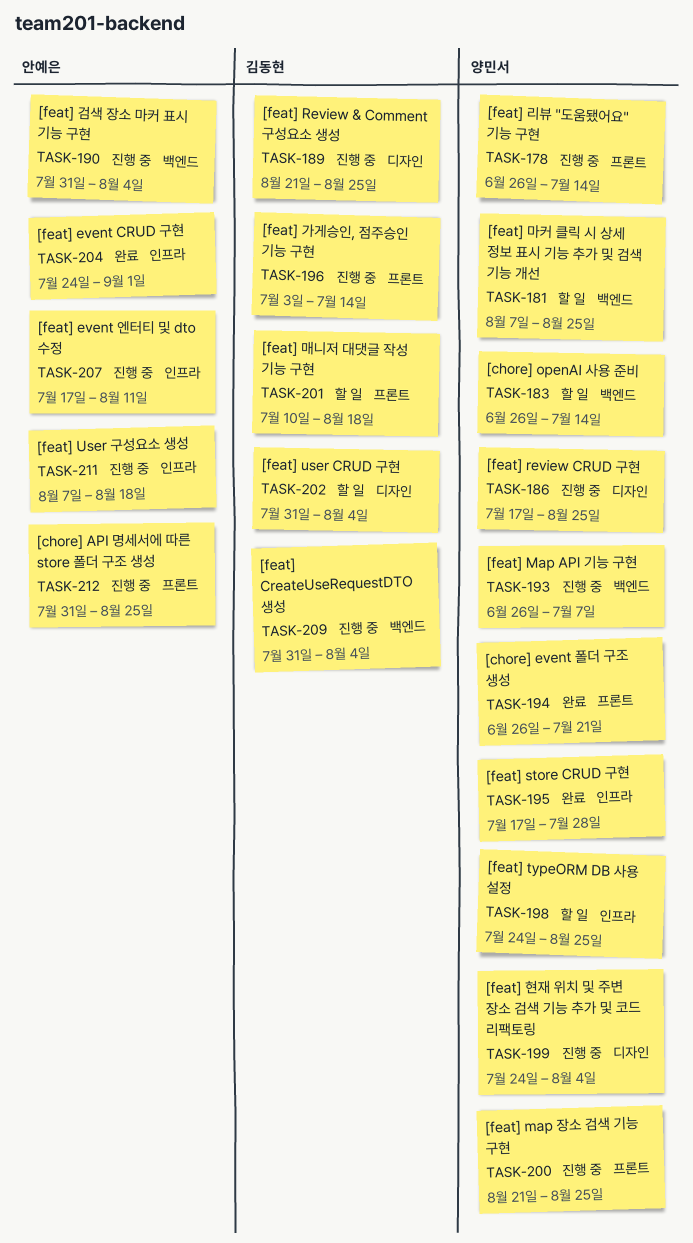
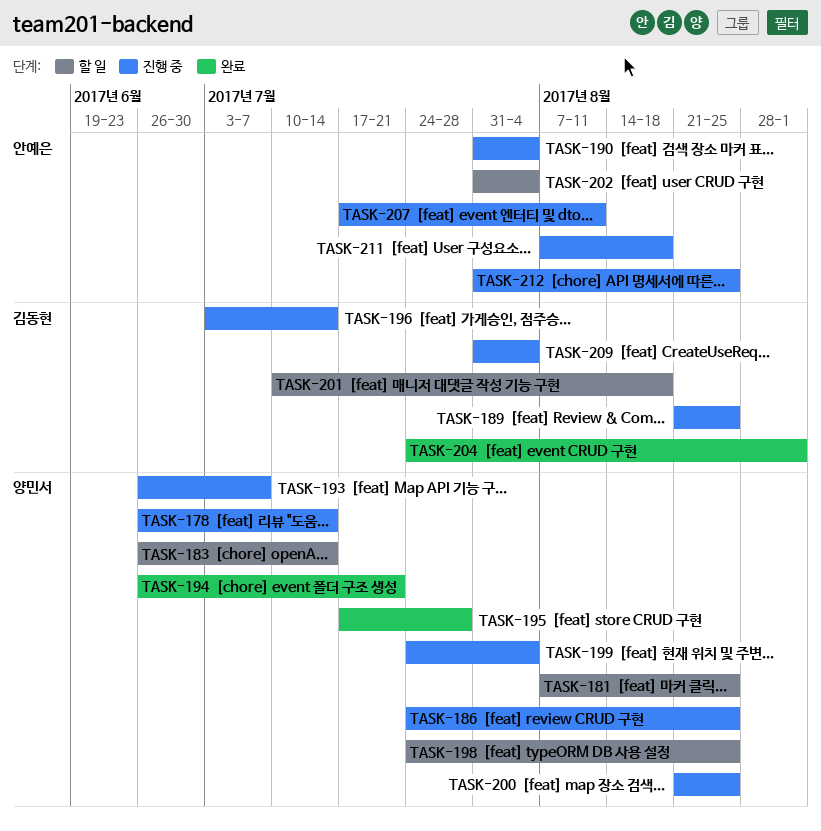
TASK-186, start: Jul 17 -> Jul 24
TASK-202, owner: 김동현 -> 안예은
TASK-204, owner: 안예은 -> 김동현

